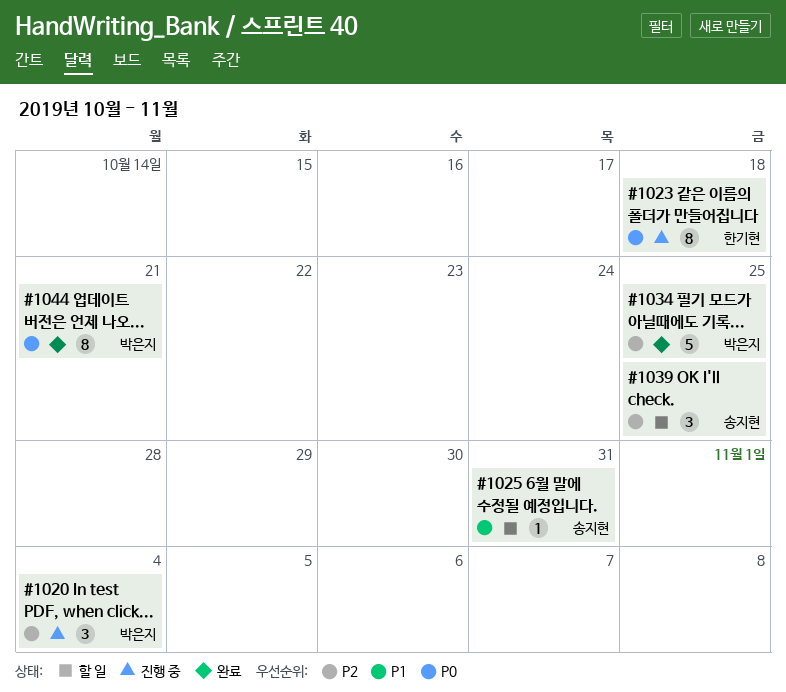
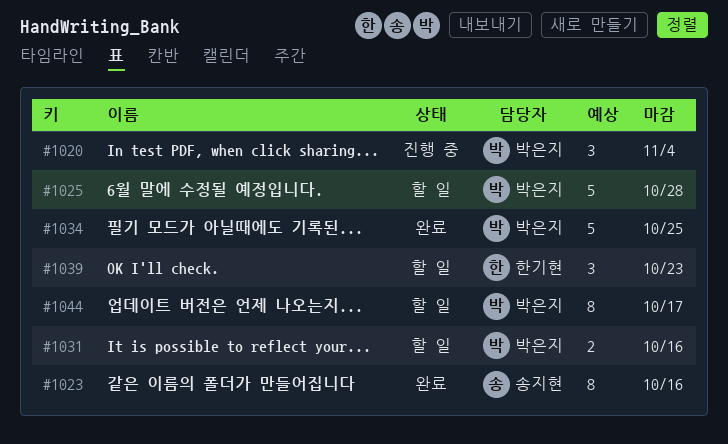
#1023, status: 진행 중 -> 완료
#1023, owner: 한기현 -> 송지현
#1023, due: Oct 18 -> Oct 16
#1025, owner: 송지현 -> 박은지
#1025, estimate: 1 -> 5
#1025, due: Oct 31 -> Oct 28
#1031: none -> present
#1039, owner: 송지현 -> 한기현
#1039, due: Oct 25 -> Oct 23
#1044, status: 완료 -> 할 일
#1044, due: Oct 21 -> Oct 17

